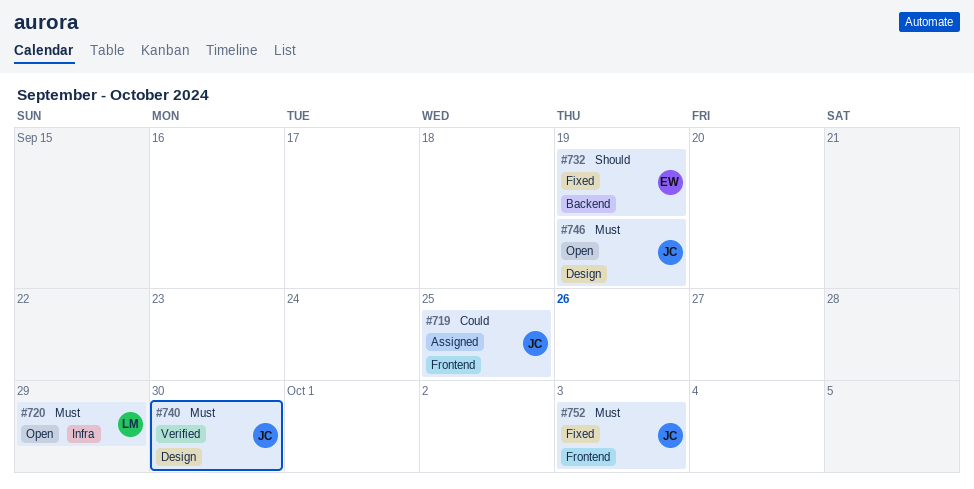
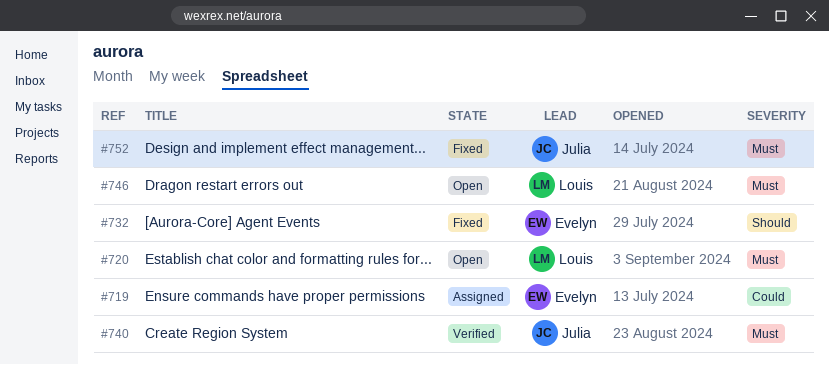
#719, owner: Julia -> Evelyn
#746, owner: Julia -> Louis

